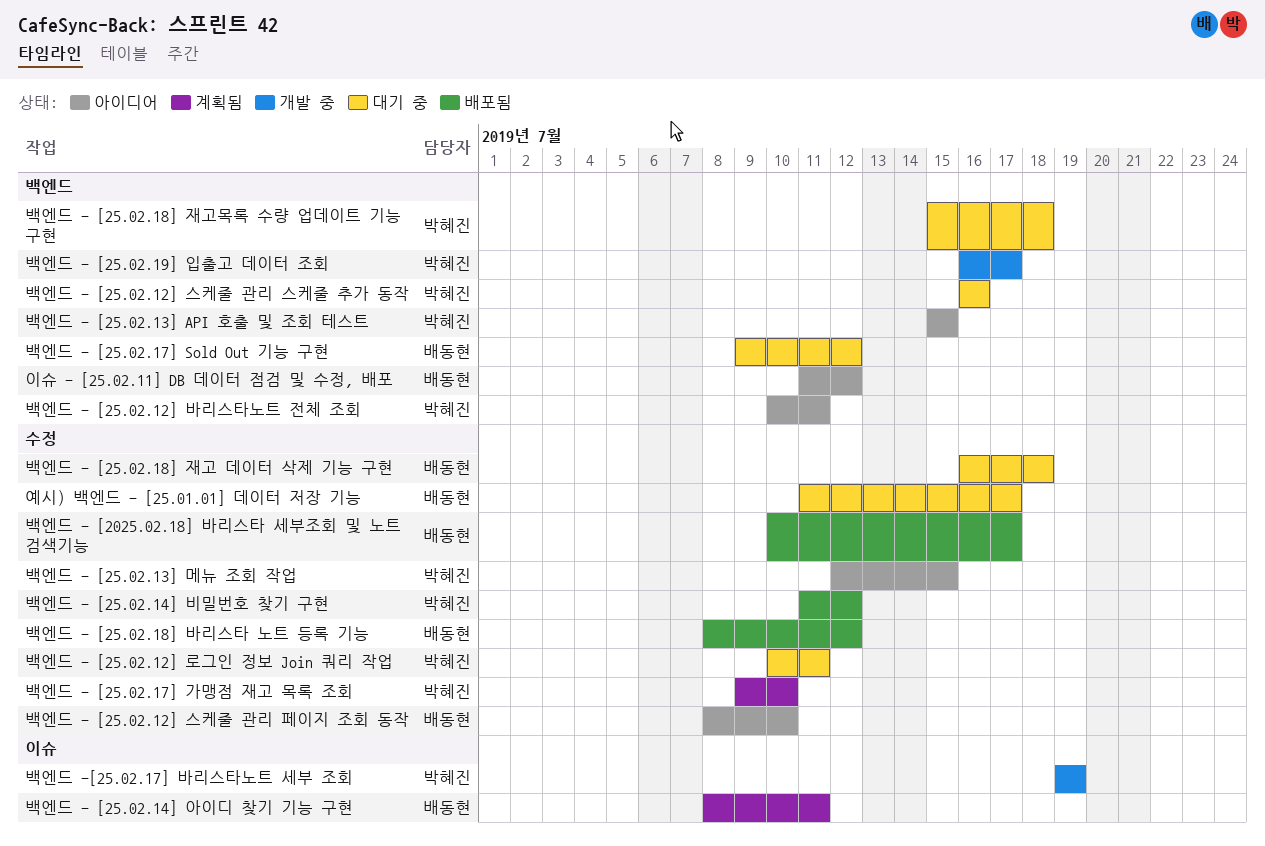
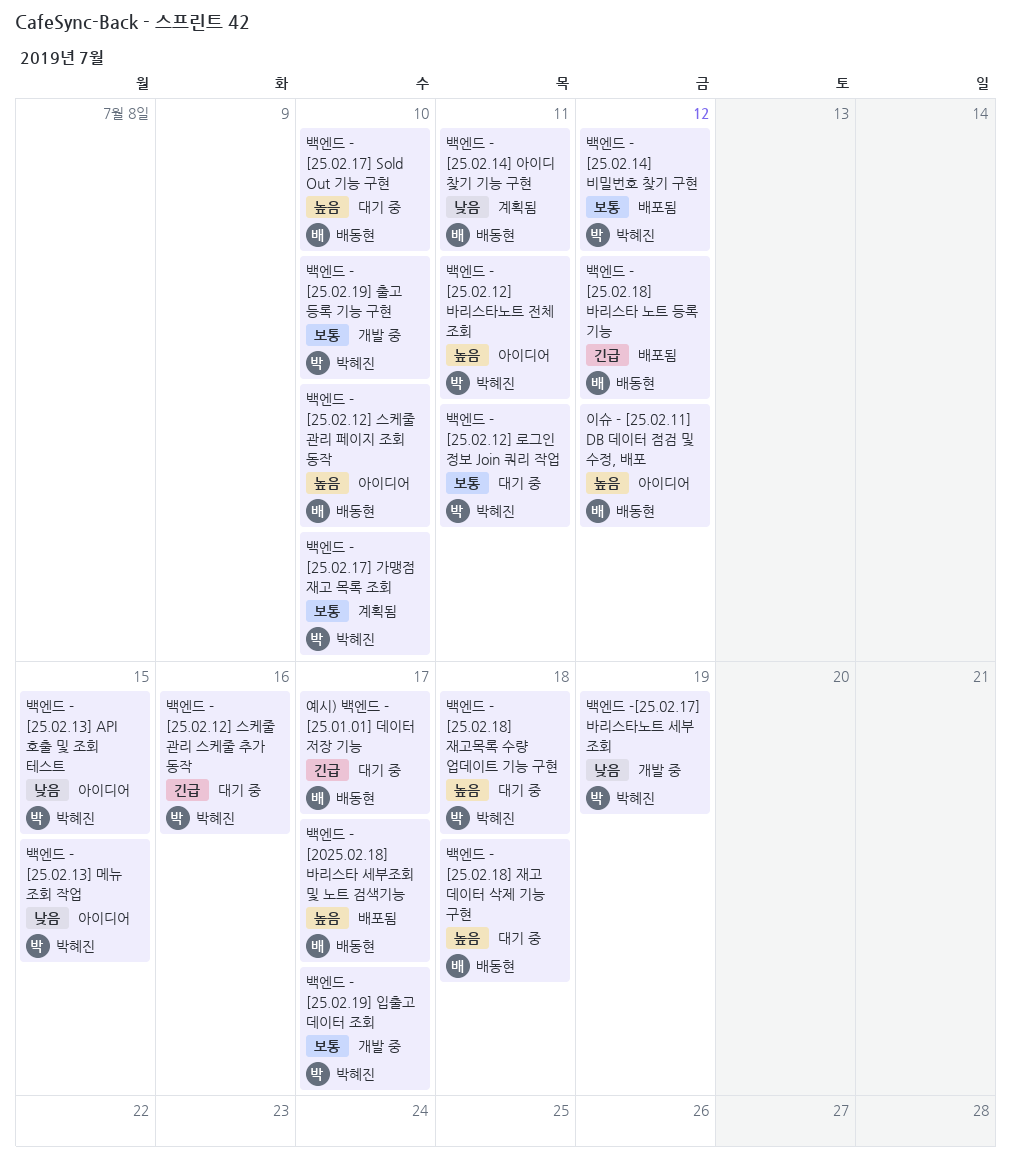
백엔드 - [25.02.17] Sold Out 기능 구현, due: Jul 12 -> Jul 10
백엔드 - [25.02.19] 출고 등록 기능 구현: none -> present

